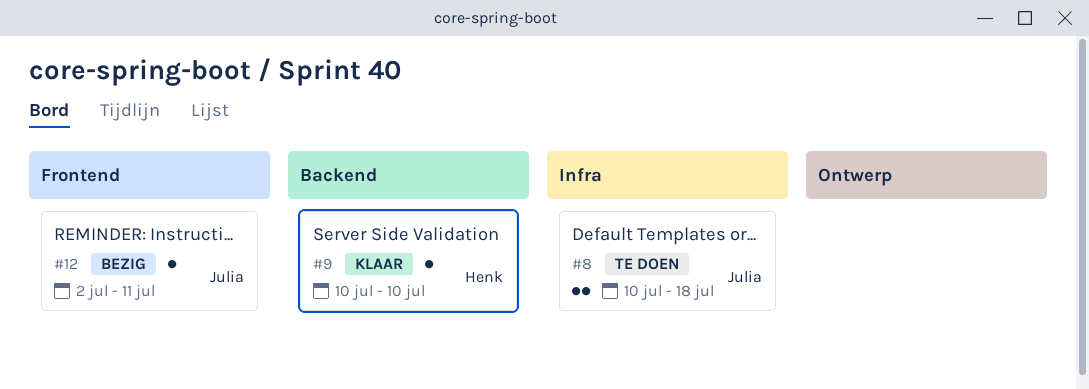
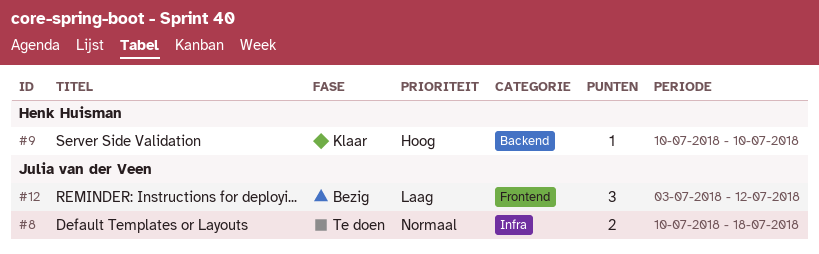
#12, estimate: 1 -> 3
#12, start: Jul 2 -> Jul 3
#12, due: Jul 11 -> Jul 12

